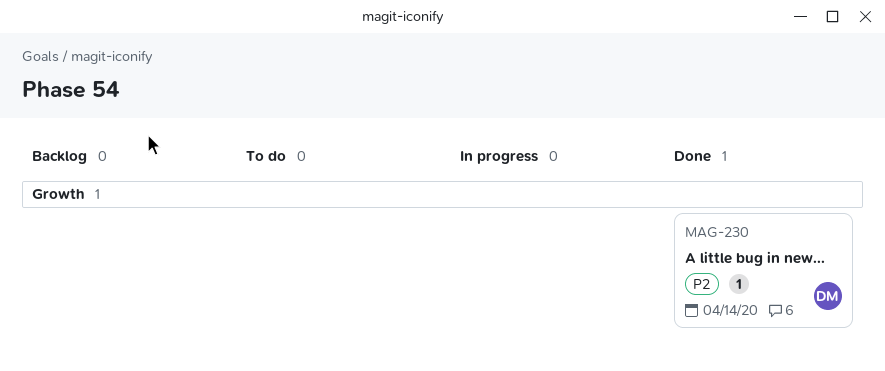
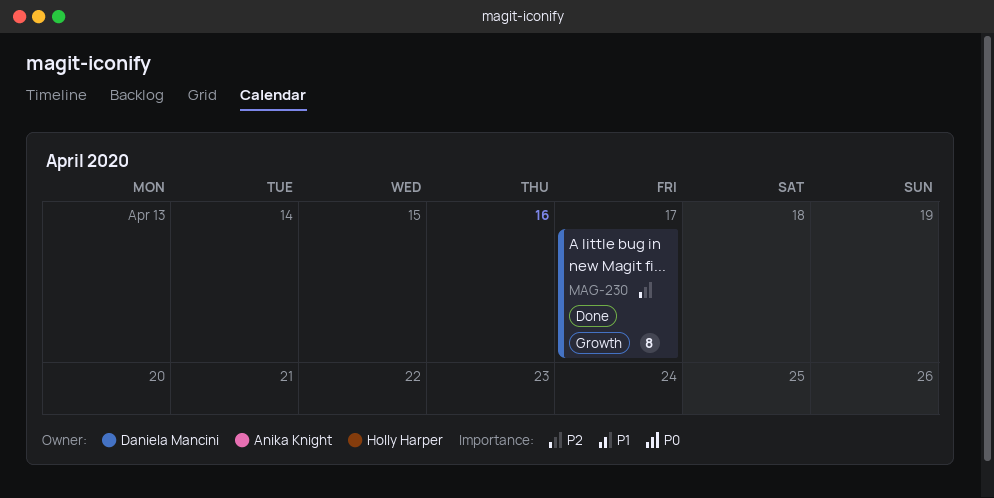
MAG-230, estimate: 1 -> 8
MAG-230, due: Apr 14 -> Apr 17

